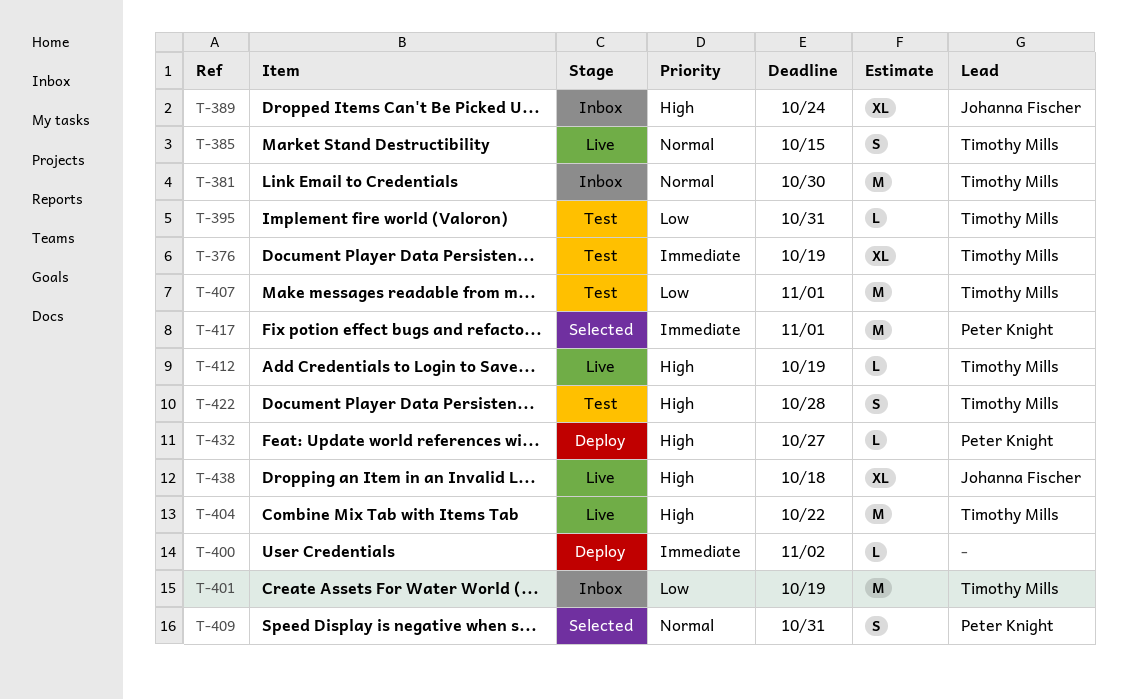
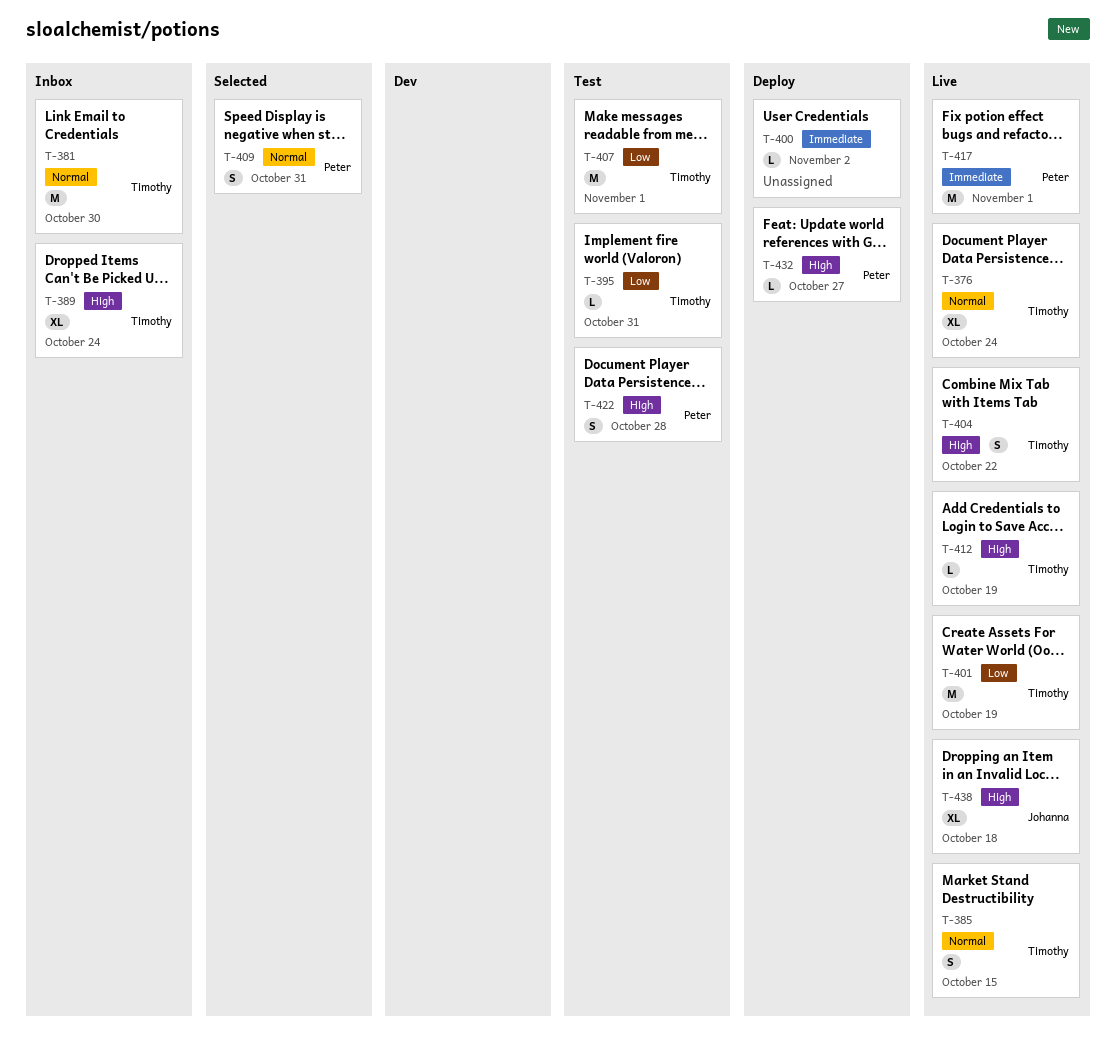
T-376, status: Test -> Live
T-376, priority: Immediate -> Normal
T-376, due: Oct 19 -> Oct 24
T-389, owner: Johanna Fischer -> Timothy Mills
T-401, status: Inbox -> Live
T-404, estimate: M -> S
T-417, status: Selected -> Live
T-422, owner: Timothy Mills -> Peter Knight

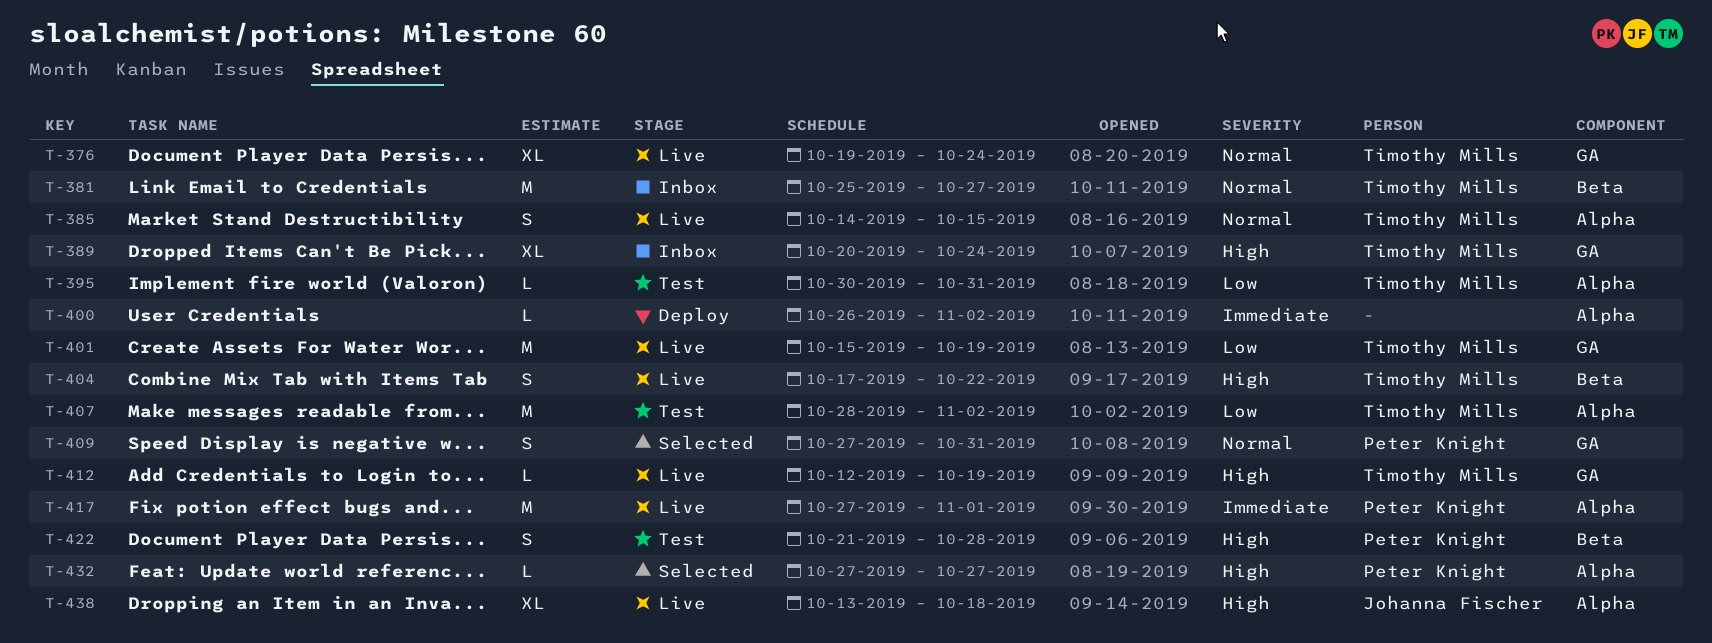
T-381, due: Oct 30 -> Oct 27
T-407, due: Nov 1 -> Nov 2
T-432, status: Deploy -> Selected

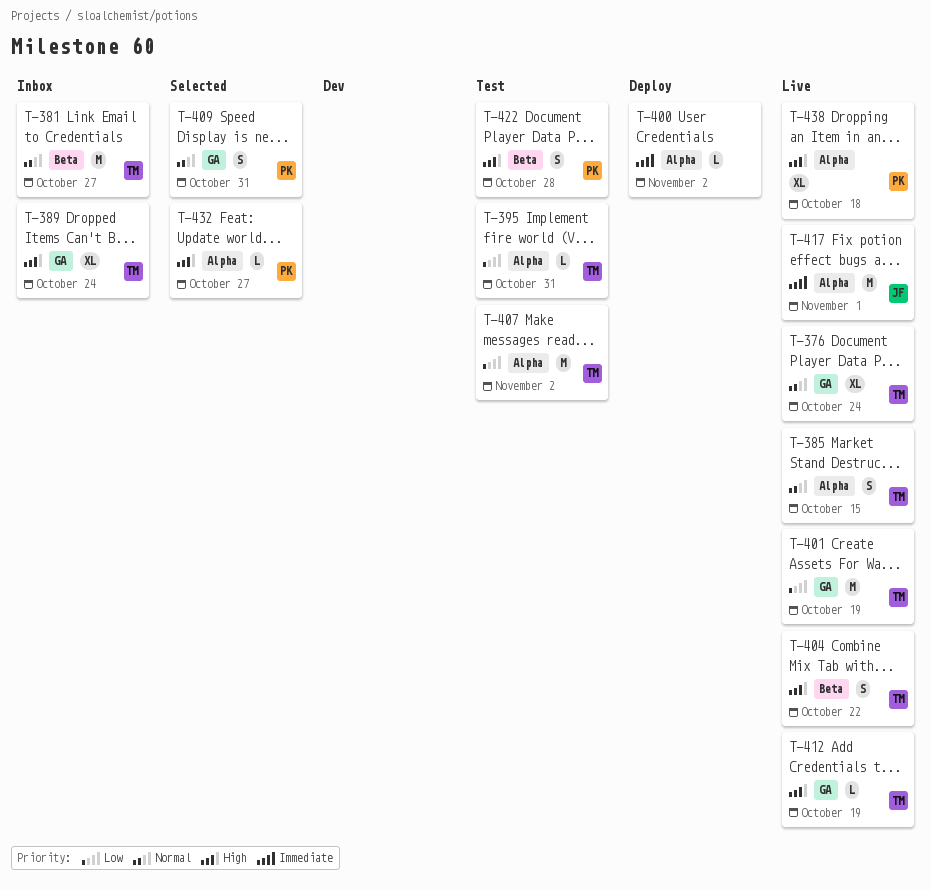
T-417, owner: Peter Knight -> Johanna Fischer
T-438, owner: Johanna Fischer -> Peter Knight

